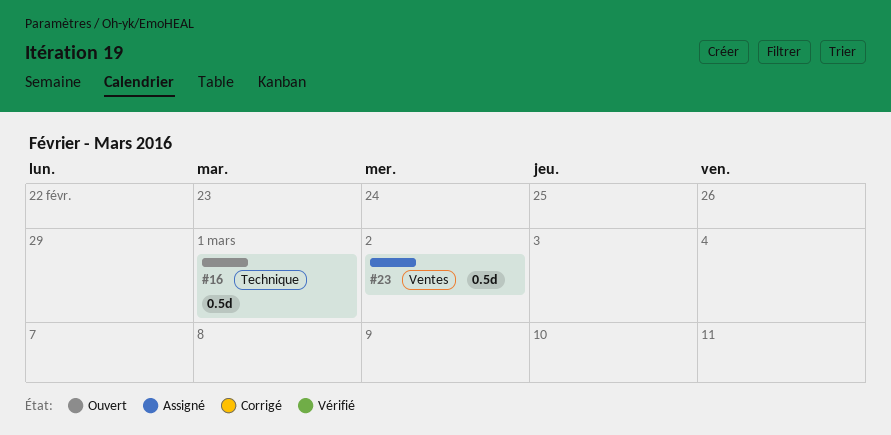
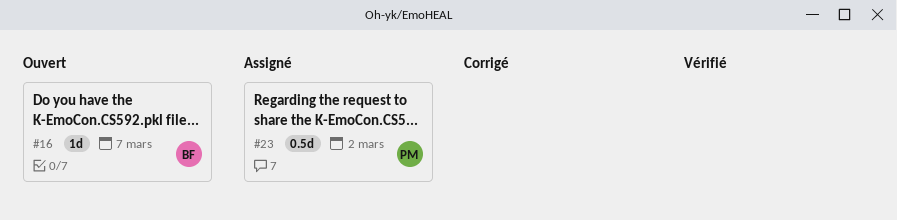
#16, estimate: 0.5d -> 1d
#16, due: Mar 1 -> Mar 7

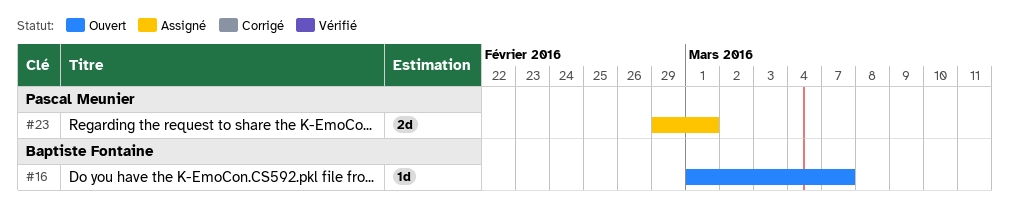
#23, estimate: 0.5d -> 2d
#23, due: Mar 2 -> Mar 1

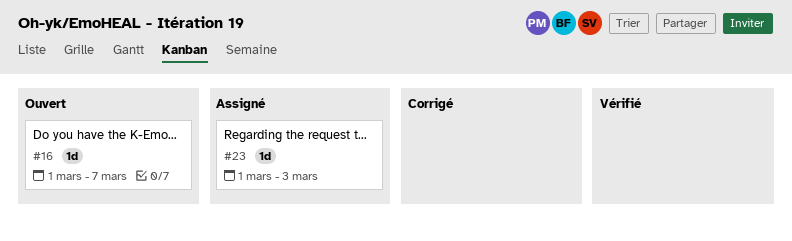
#23, estimate: 2d -> 1d
#23, start: Feb 29 -> Mar 1
#23, due: Mar 1 -> Mar 3

